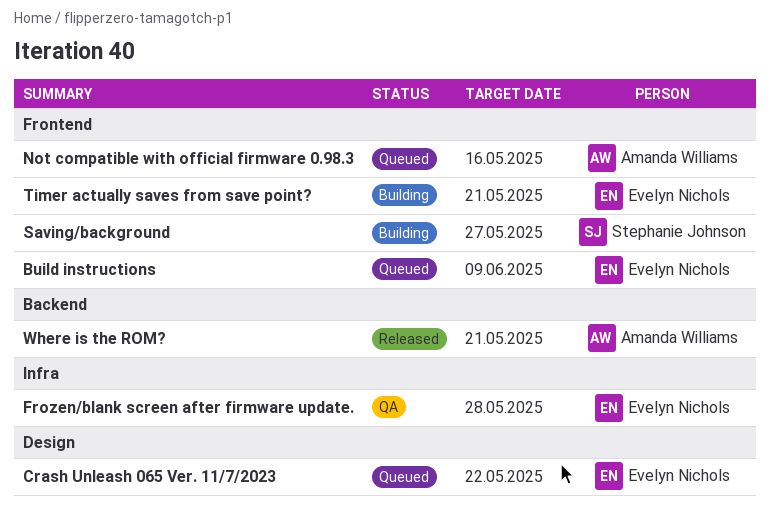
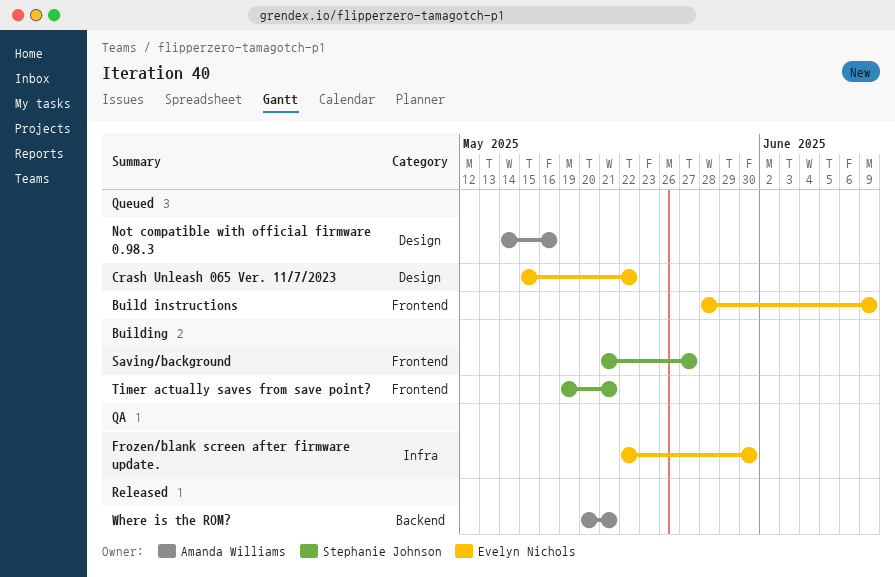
Frozen/blank screen after firmware update., due: May 28 -> May 30
Not compatible with official firmware 0.98.3, label: Frontend -> Design
Timer actually saves from save point?, owner: Evelyn Nichols -> Stephanie Johnson

